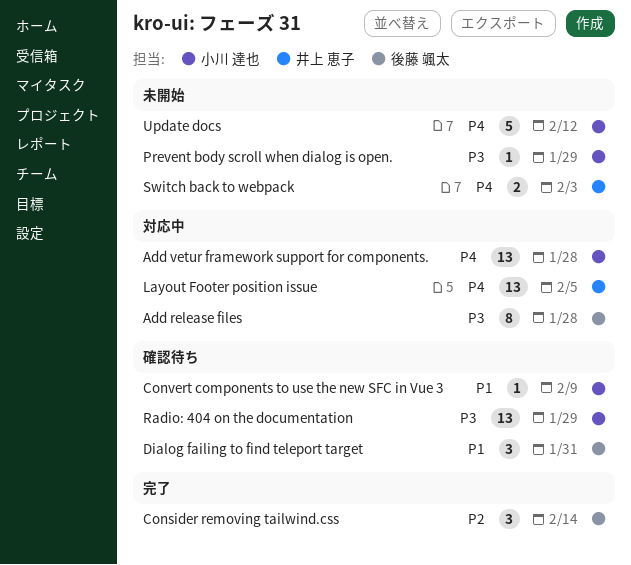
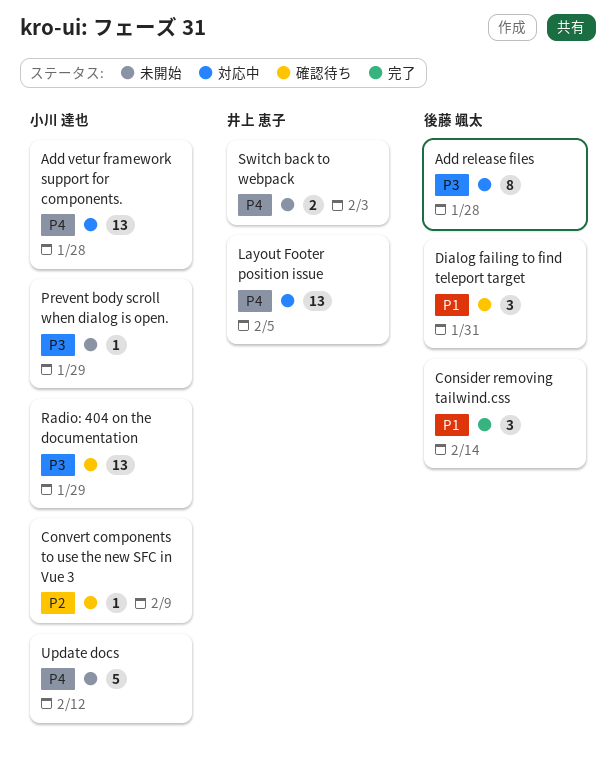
Consider removing tailwind.css, priority: P2 -> P1
Convert components to use the new SFC in Vue 3, priority: P1 -> P2

